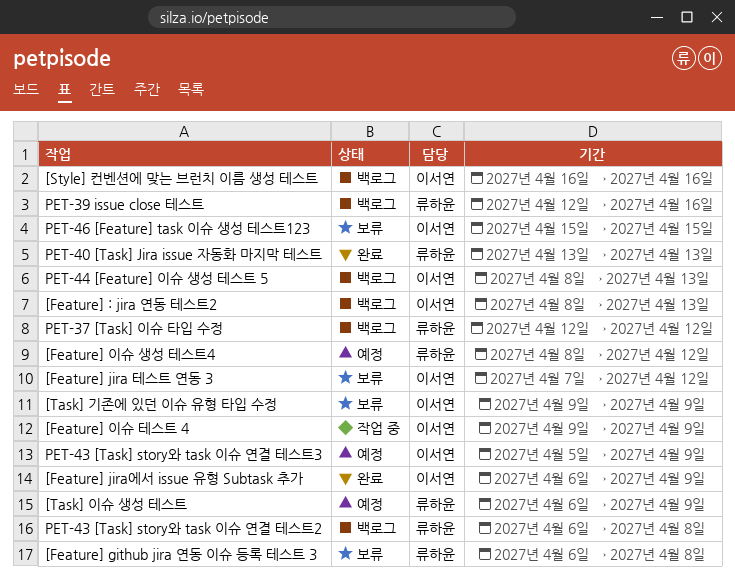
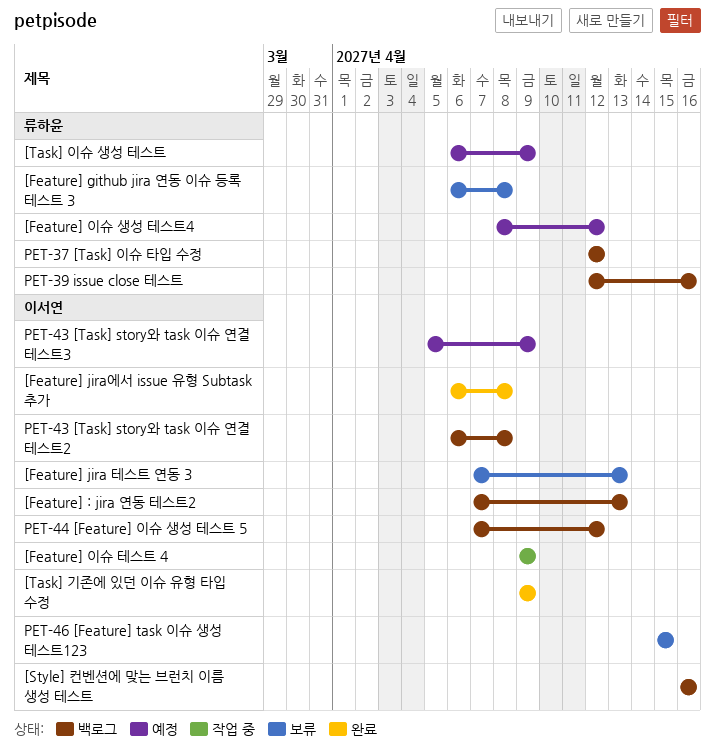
[Feature] : jira 연동 테스트2, start: Apr 8 -> Apr 7
[Feature] jira 테스트 연동 3, due: Apr 12 -> Apr 13
[Feature] jira에서 issue 유형 Subtask 추가, due: Apr 9 -> Apr 8
[Task] 기존에 있던 이슈 유형 타입 수정, status: 보류 -> 완료
PET-40 [Task] Jira issue 자동화 마지막 테스트: present -> none
PET-43 [Task] story와 task 이슈 연결 테스트2, owner: 류하윤 -> 이서연
PET-44 [Feature] 이슈 생성 테스트 5, start: Apr 8 -> Apr 7
PET-44 [Feature] 이슈 생성 테스트 5, due: Apr 13 -> Apr 12

